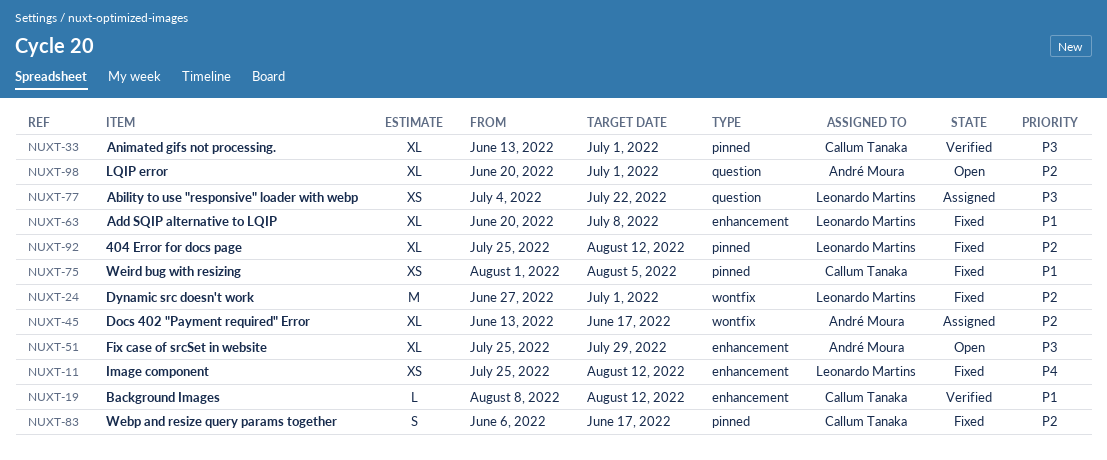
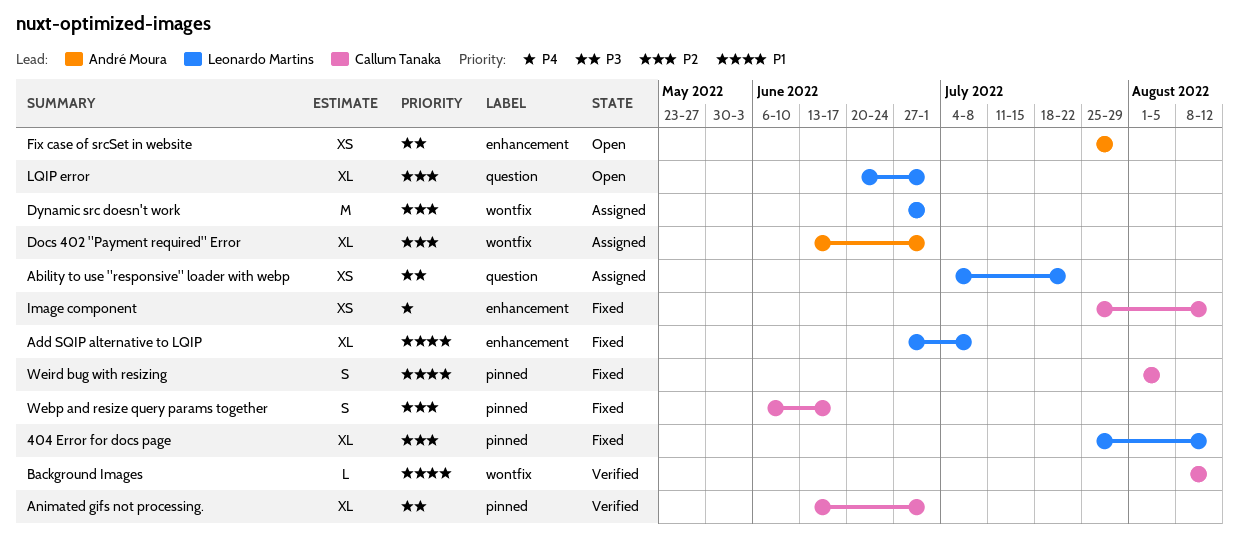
Add SQIP alternative to LQIP, start: Jun 20 -> Jun 27
Background Images, label: enhancement -> wontfix
Docs 402 "Payment required" Error, due: Jun 17 -> Jul 1
Dynamic src doesn't work, status: Fixed -> Assigned
Fix case of srcSet in website, estimate: XL -> XS
Image component, owner: Leonardo Martins -> Callum Tanaka
LQIP error, owner: André Moura -> Leonardo Martins
Weird bug with resizing, estimate: XS -> S

